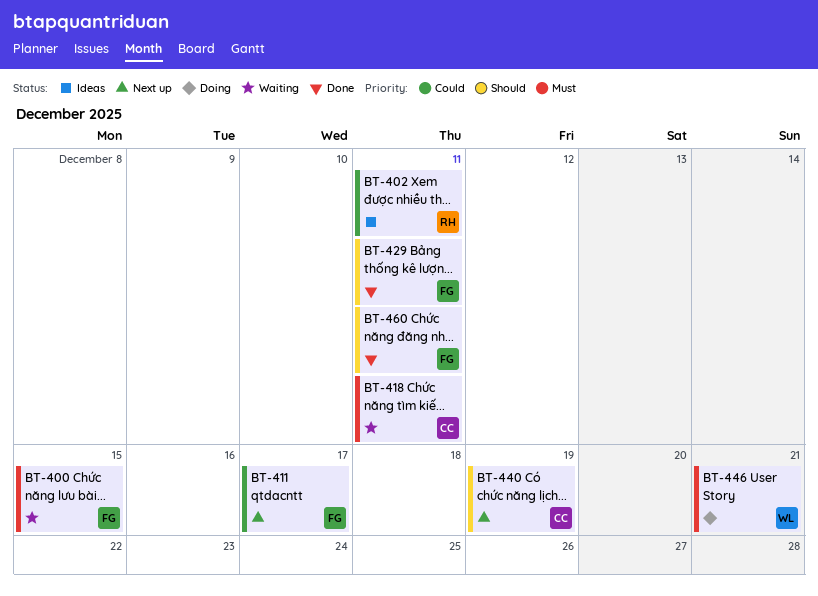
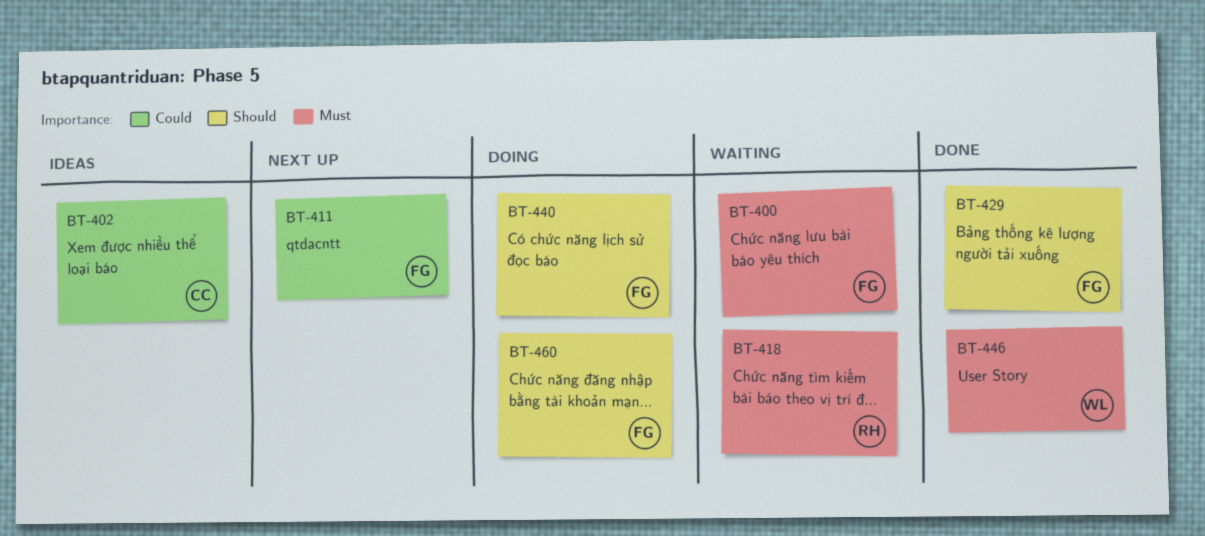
BT-402, owner: RH -> CC
BT-418, owner: CC -> RH
BT-440, status: Next up -> Doing
BT-440, owner: CC -> FG
BT-446, status: Doing -> Done
BT-460, status: Done -> Doing

